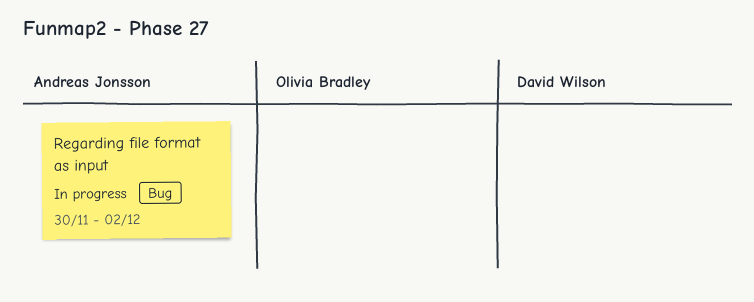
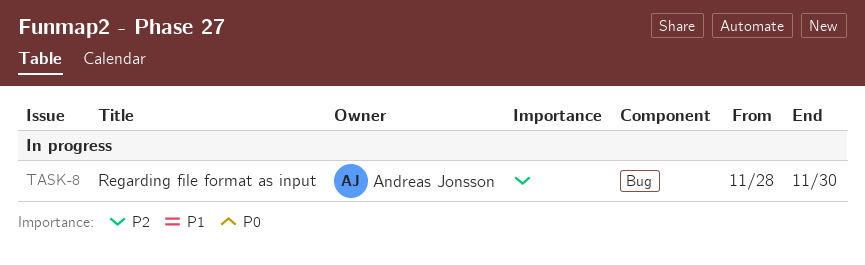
Regarding file format as input, start: Nov 30 -> Nov 28
Regarding file format as input, due: Dec 2 -> Nov 30

